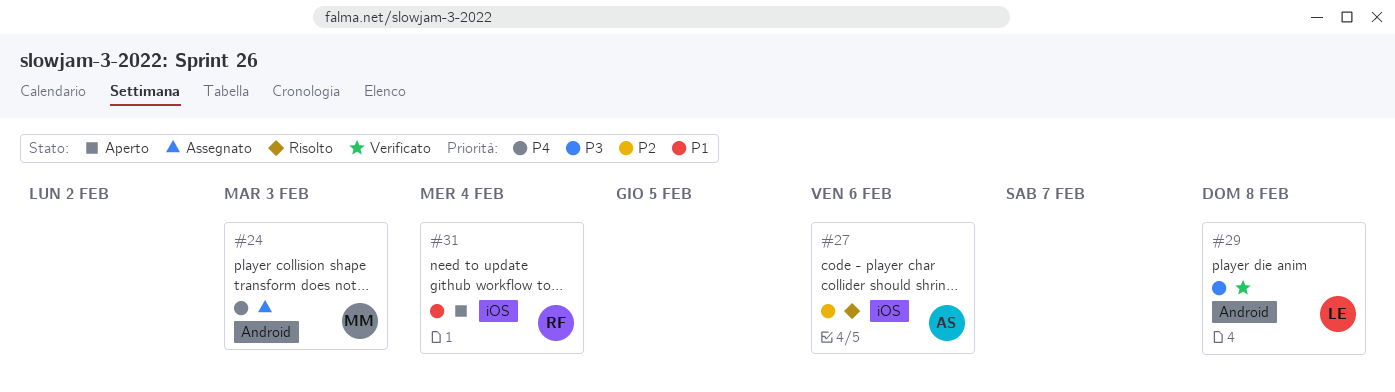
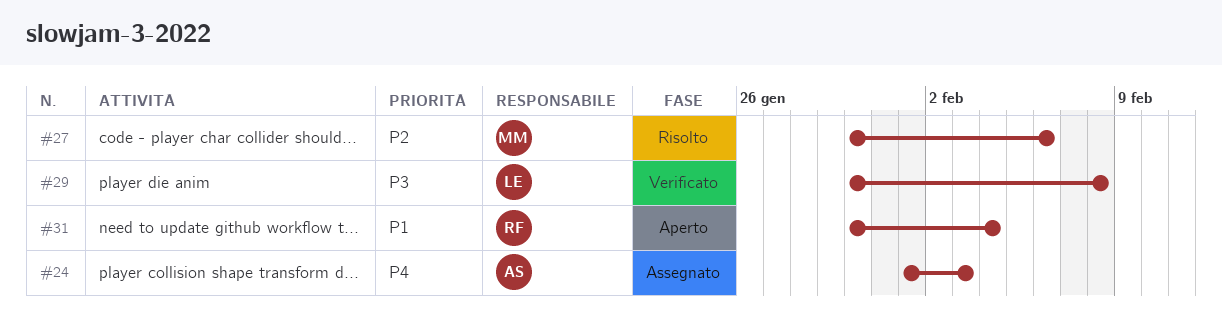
#24, owner: MM -> AS
#27, owner: AS -> MM

